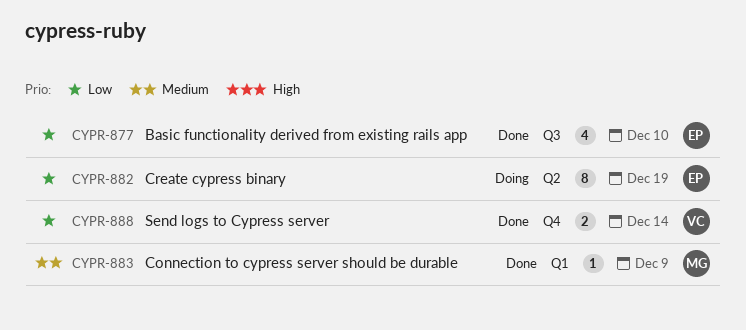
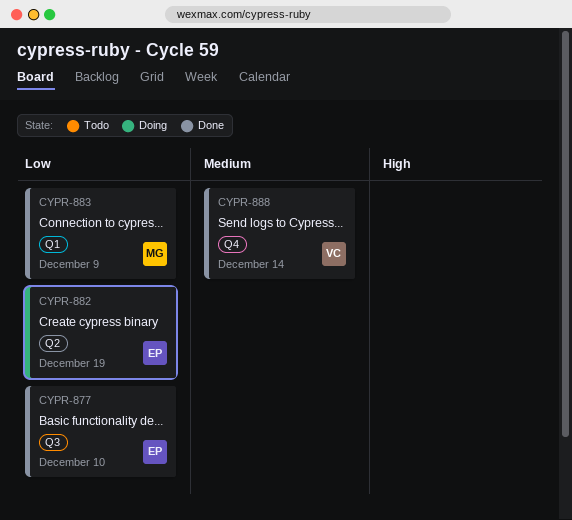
CYPR-883, priority: Medium -> Low
CYPR-888, priority: Low -> Medium

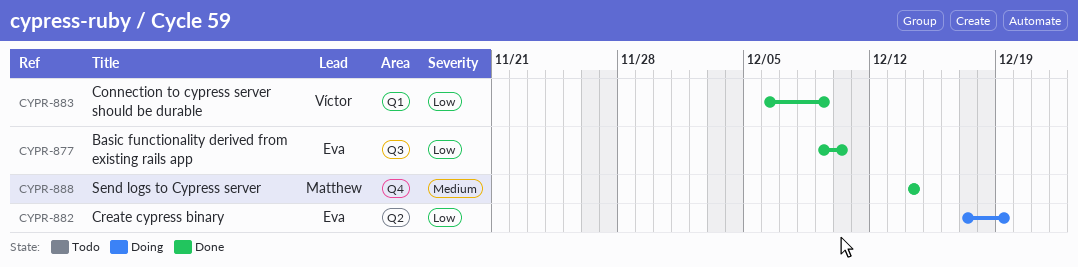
CYPR-883, owner: Matthew -> Víctor
CYPR-888, owner: Víctor -> Matthew

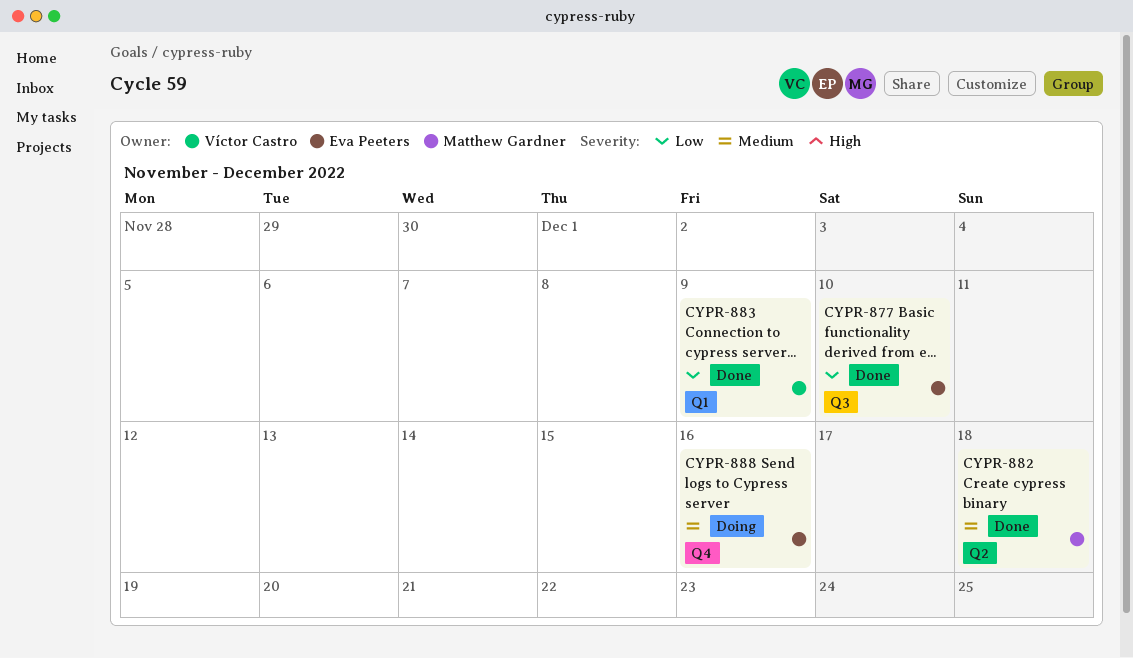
CYPR-882, status: Doing -> Done
CYPR-882, owner: Eva Peeters -> Matthew Gardner
CYPR-882, priority: Low -> Medium
CYPR-882, due: Dec 19 -> Dec 18
CYPR-888, status: Done -> Doing
CYPR-888, owner: Matthew Gardner -> Eva Peeters
CYPR-888, due: Dec 14 -> Dec 16

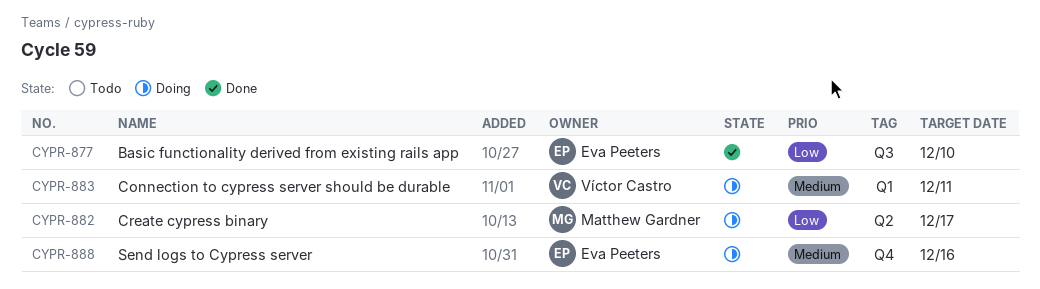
CYPR-882, status: Done -> Doing
CYPR-882, priority: Medium -> Low
CYPR-882, due: Dec 18 -> Dec 17
CYPR-883, status: Done -> Doing
CYPR-883, priority: Low -> Medium
CYPR-883, due: Dec 9 -> Dec 11

